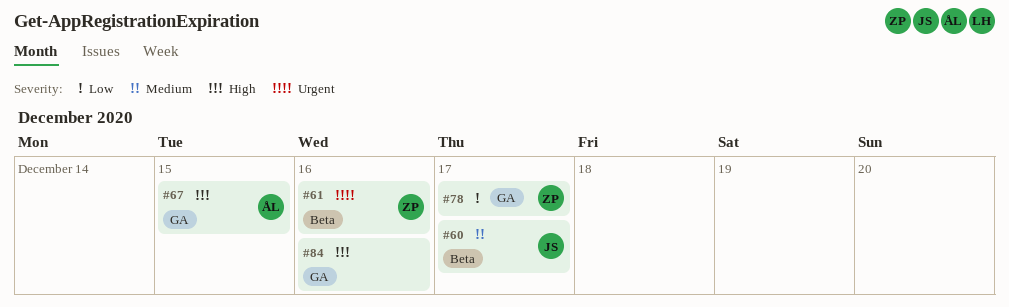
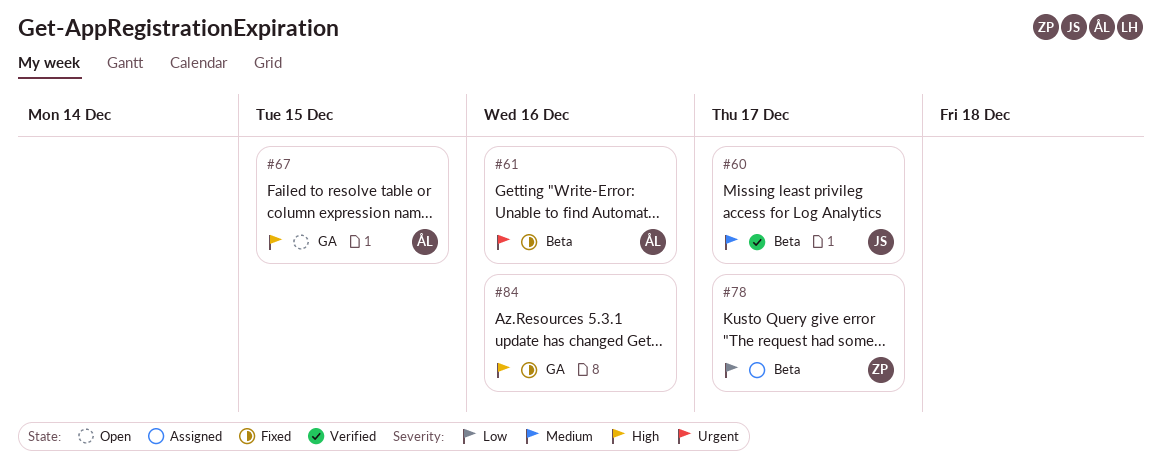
#61, owner: ZP -> ÅL
#78, label: GA -> Beta

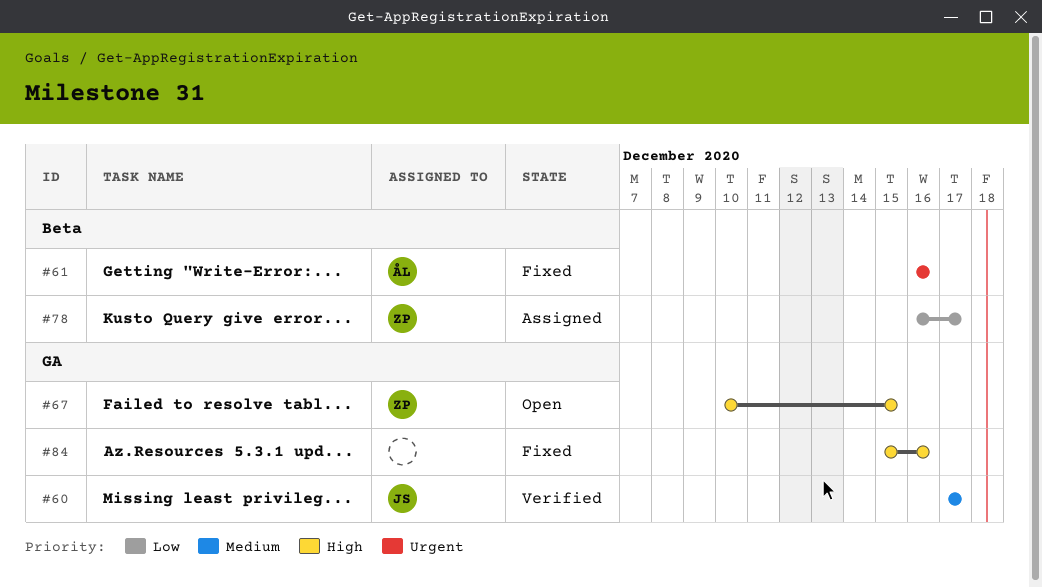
#60, label: Beta -> GA
#67, owner: ÅL -> ZP

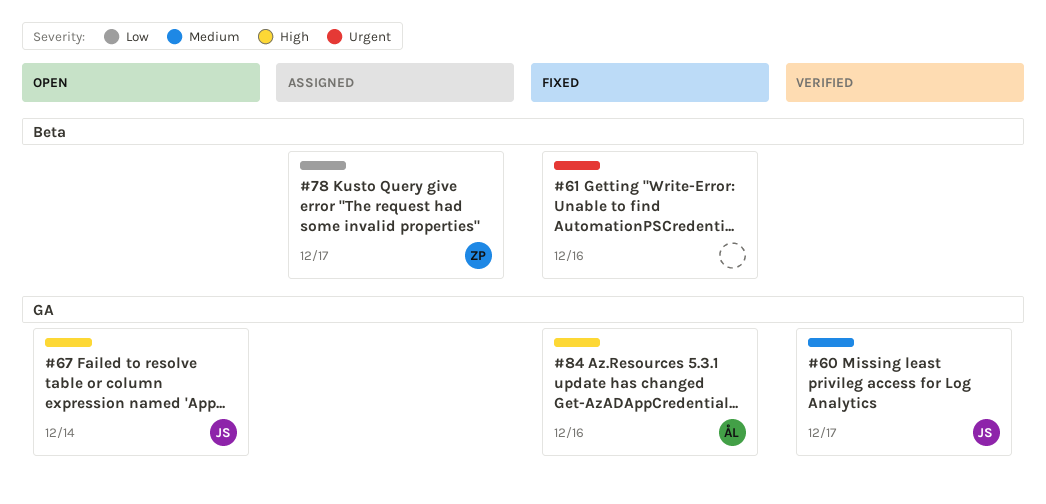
#61, owner: ÅL -> none
#67, owner: ZP -> JS
#67, due: Dec 15 -> Dec 14
#84, owner: none -> ÅL

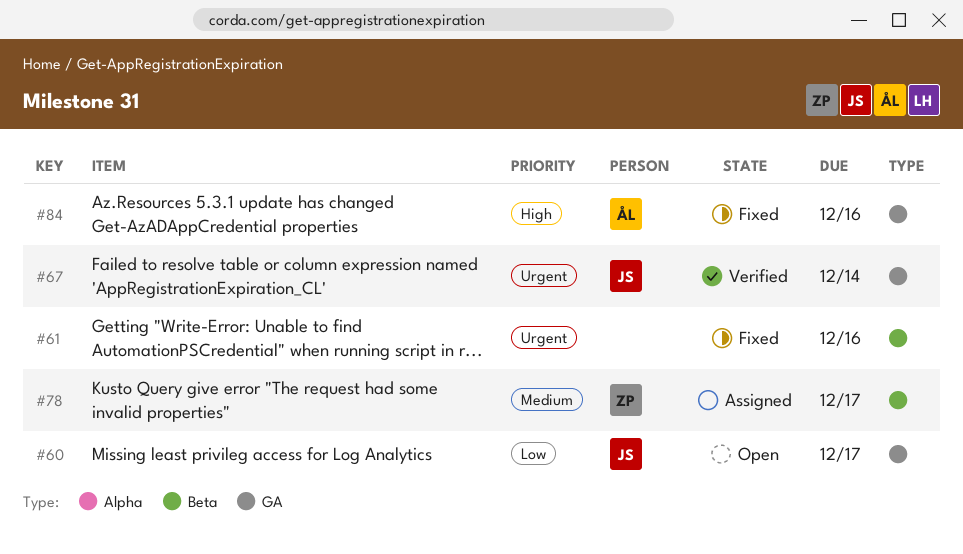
#60, status: Verified -> Open
#60, priority: Medium -> Low
#67, status: Open -> Verified
#67, priority: High -> Urgent
#78, priority: Low -> Medium

